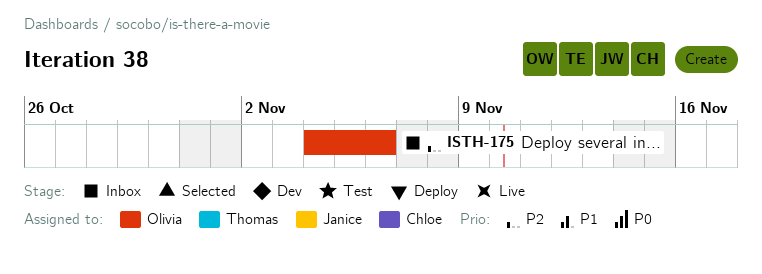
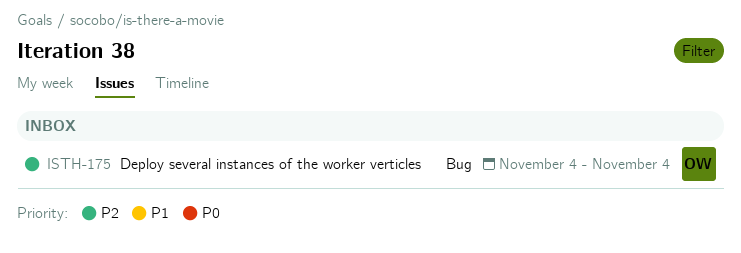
ISTH-175, due: Nov 6 -> Nov 4

